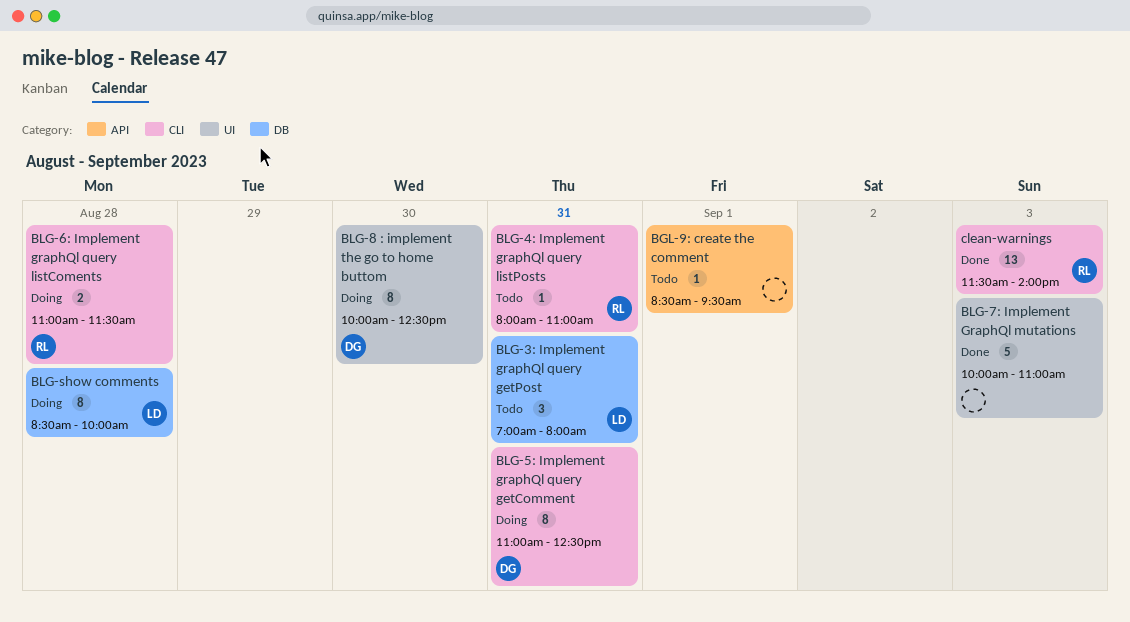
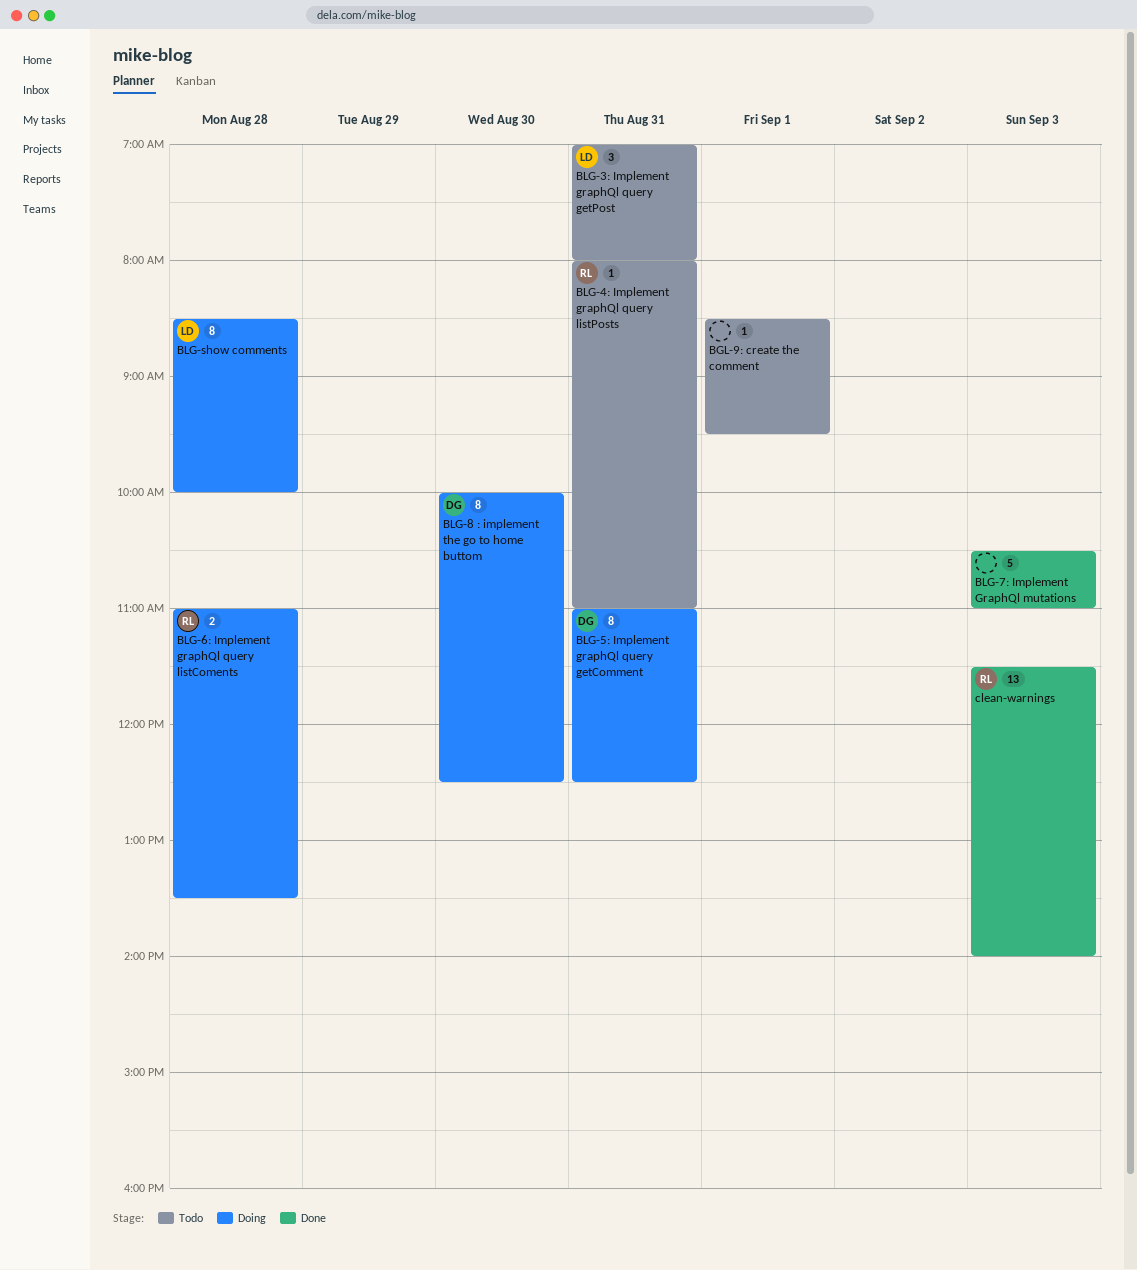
BLG-6: Implement graphQl query listComents, ends: 11:30 -> 13:30
BLG-7: Implement GraphQl mutations, begins: 10:00 -> 10:30

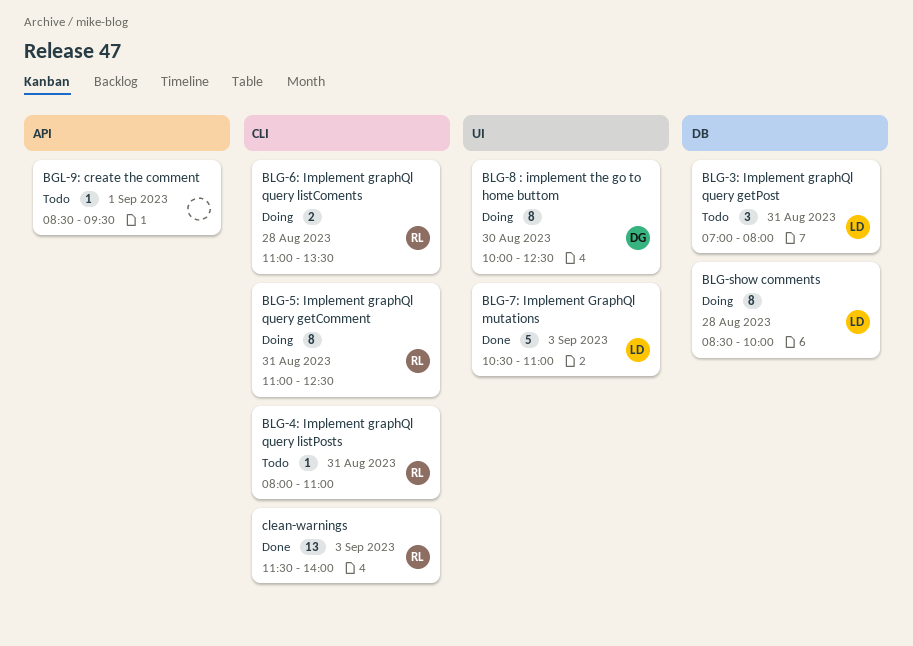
BLG-5: Implement graphQl query getComment, owner: DG -> RL
BLG-7: Implement GraphQl mutations, owner: none -> LD

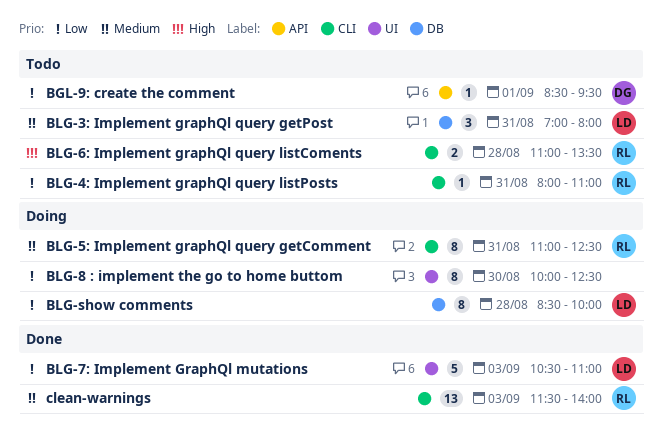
BGL-9: create the comment, owner: none -> DG
BLG-6: Implement graphQl query listComents, status: Doing -> Todo
BLG-8 : implement the go to home buttom, owner: DG -> none

